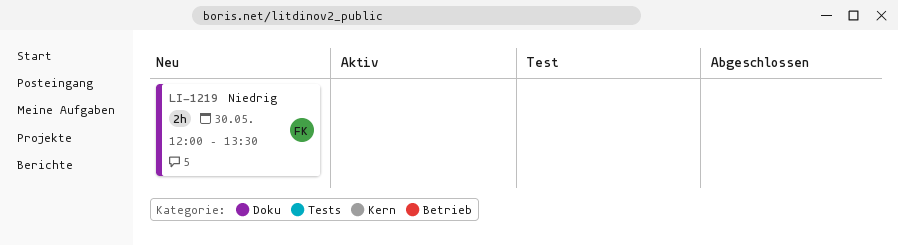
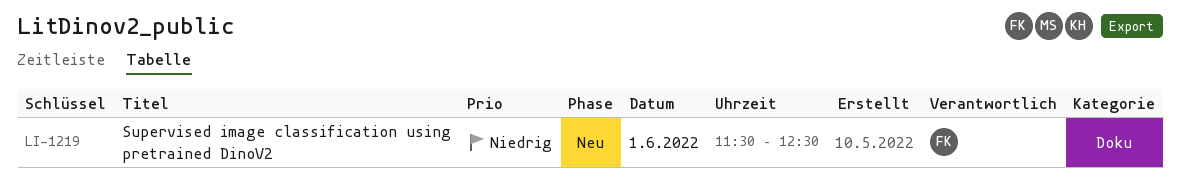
LI-1219, day: May 30 -> Jun 1
LI-1219, begins: 12:00 -> 11:30
LI-1219, ends: 13:30 -> 12:30

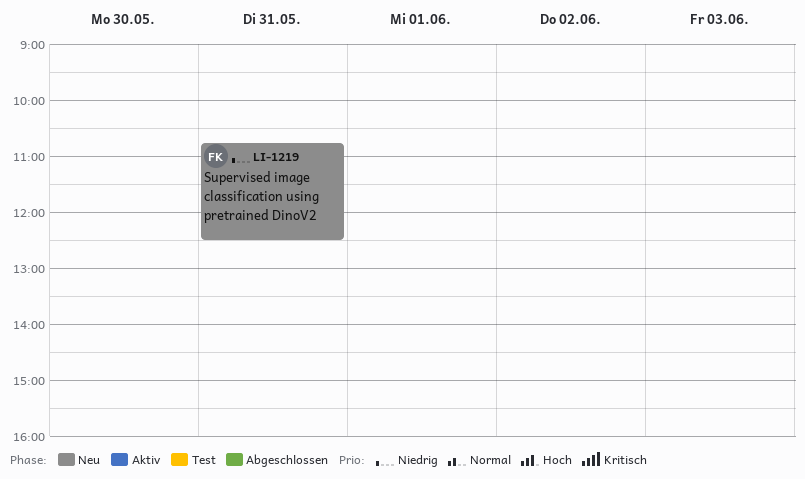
LI-1219, day: Jun 1 -> May 31
LI-1219, begins: 11:30 -> 10:45

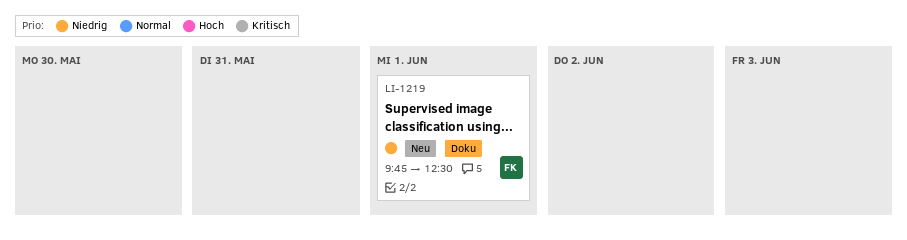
LI-1219, day: May 31 -> Jun 1
LI-1219, begins: 10:45 -> 09:45

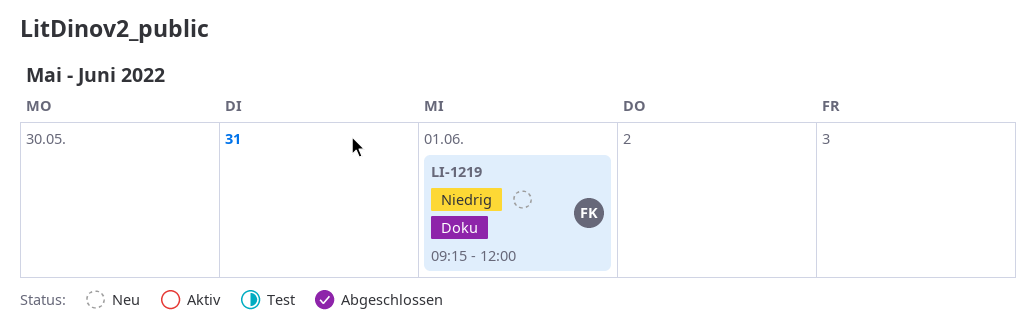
LI-1219, begins: 09:45 -> 09:15
LI-1219, ends: 12:30 -> 12:00

